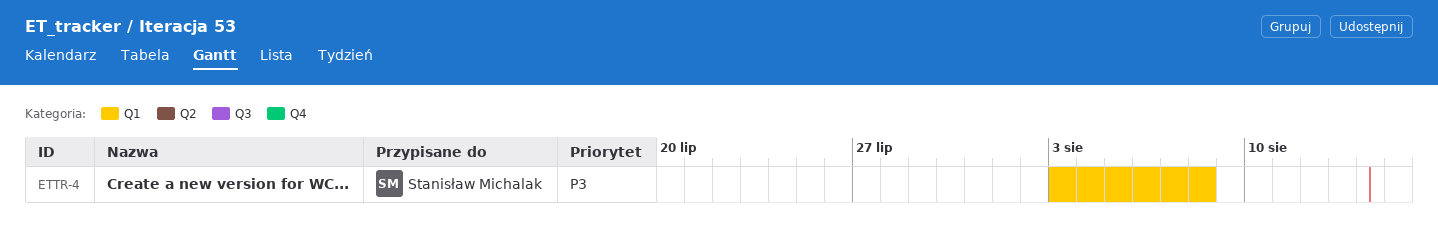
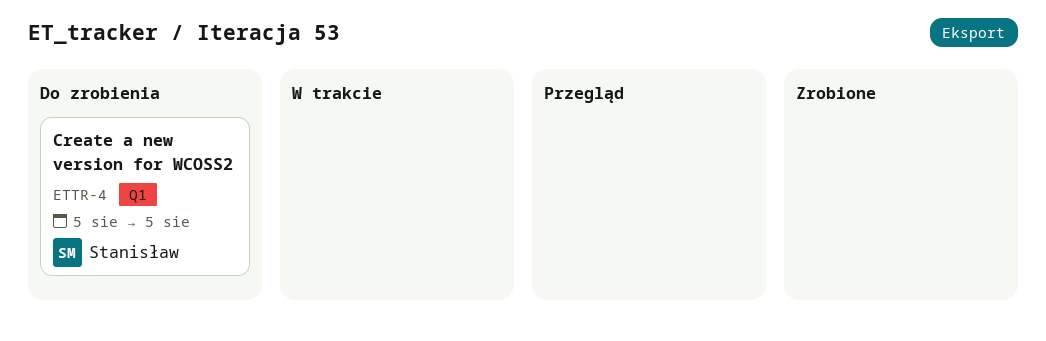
ETTR-4, start: Aug 3 -> Aug 5
ETTR-4, due: Aug 8 -> Aug 5

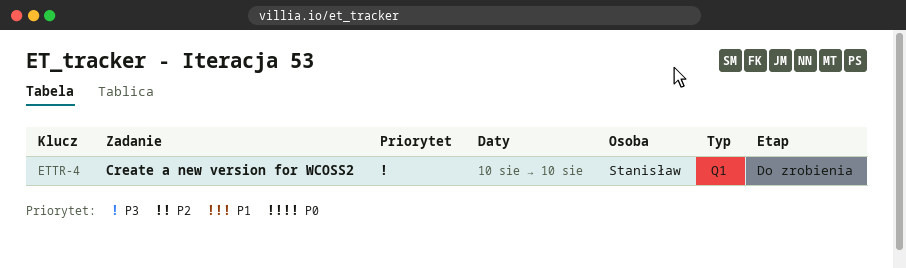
ETTR-4, start: Aug 5 -> Aug 10
ETTR-4, due: Aug 5 -> Aug 10

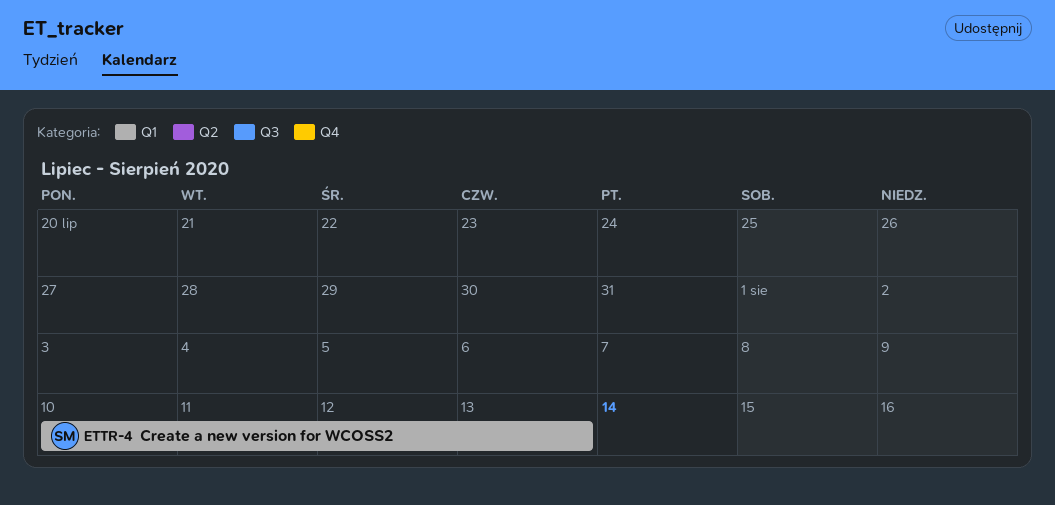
ETTR-4, due: Aug 10 -> Aug 13

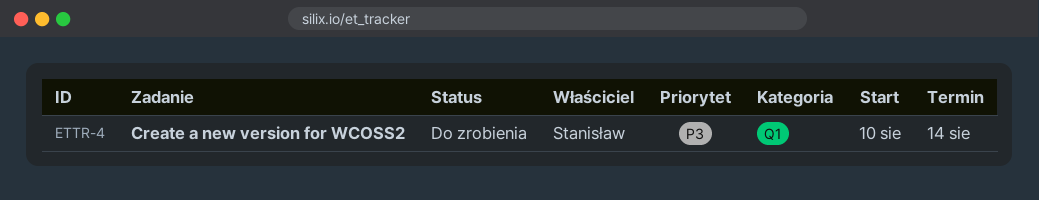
ETTR-4, due: Aug 13 -> Aug 14

